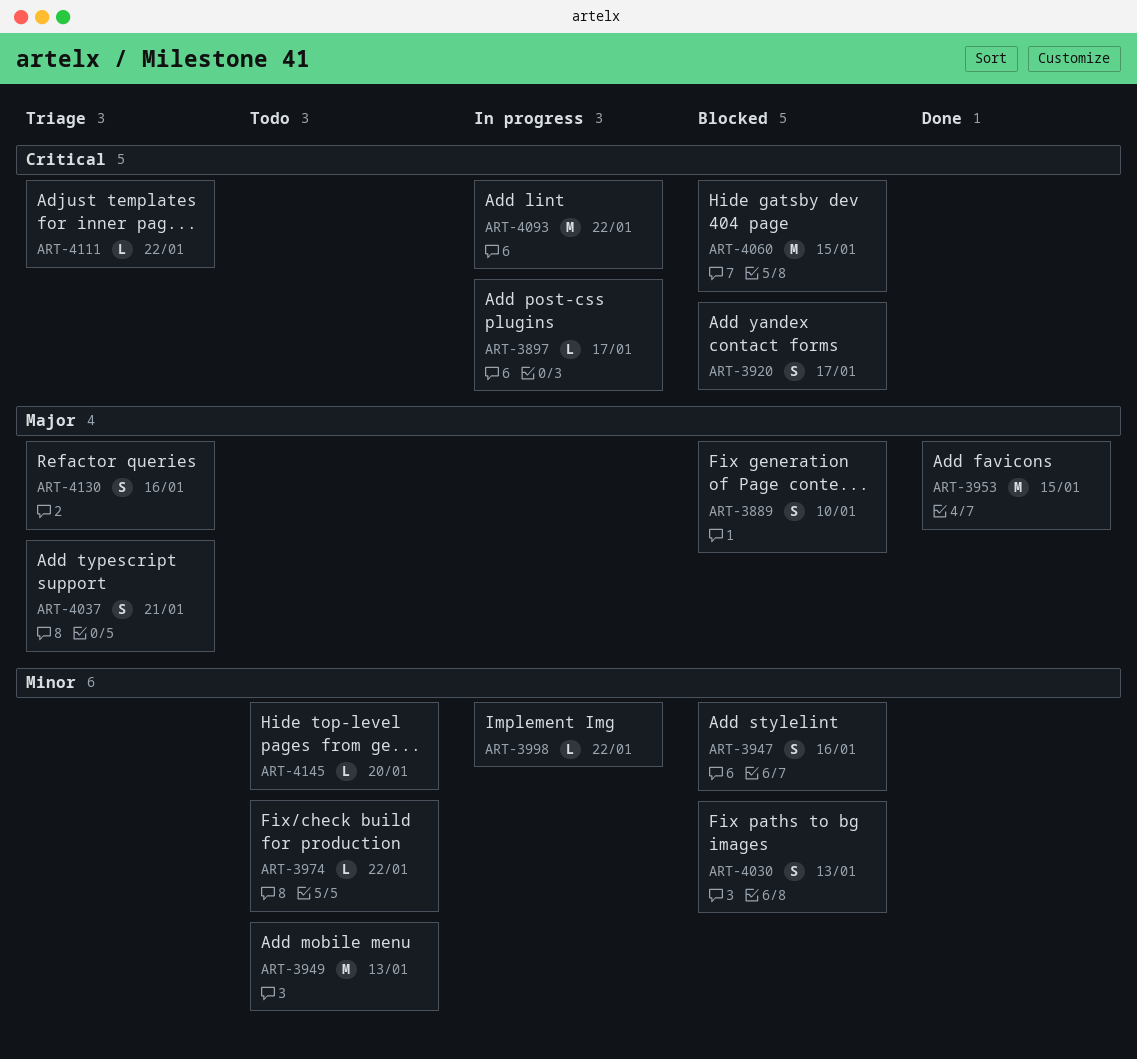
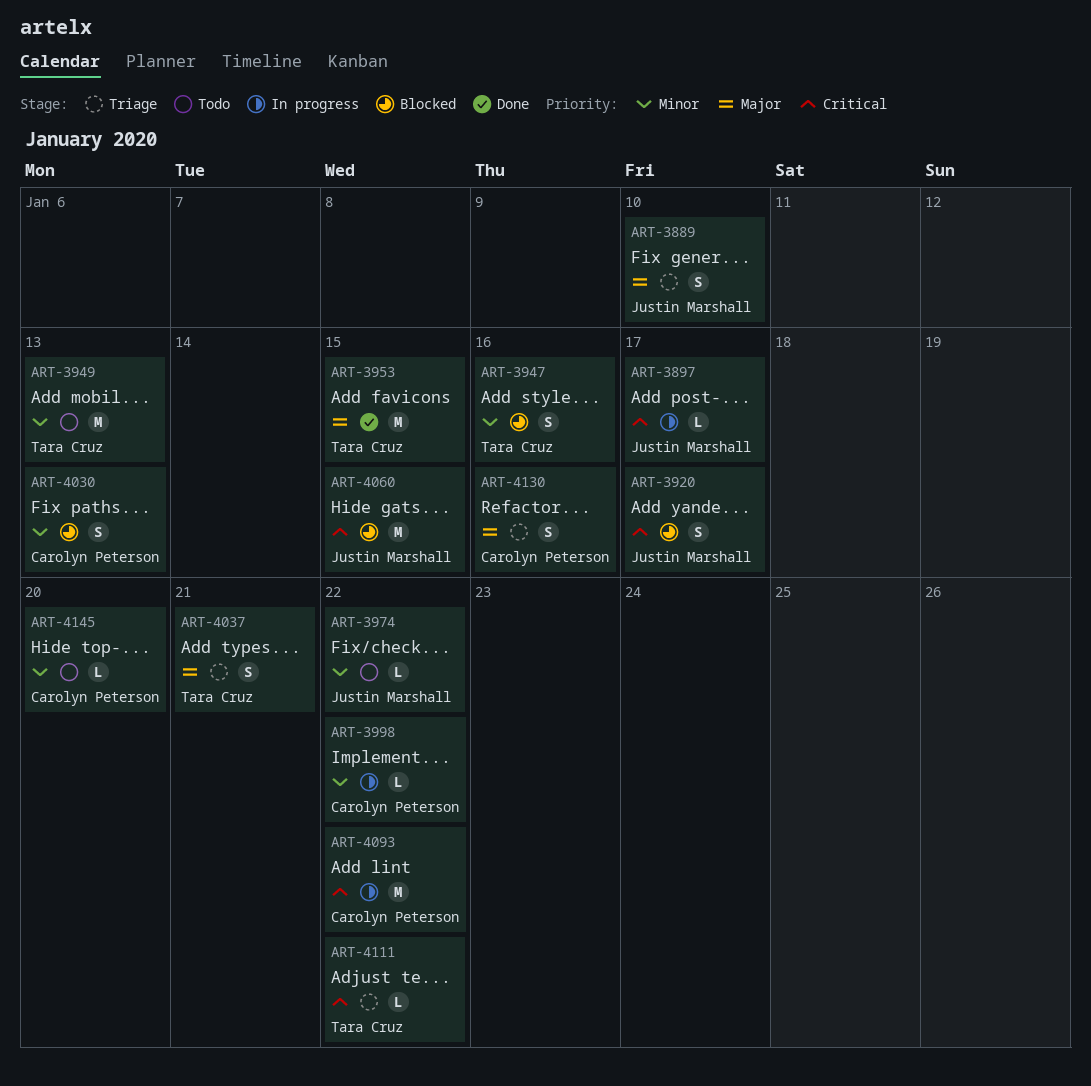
ART-3889, status: Blocked -> Triage

